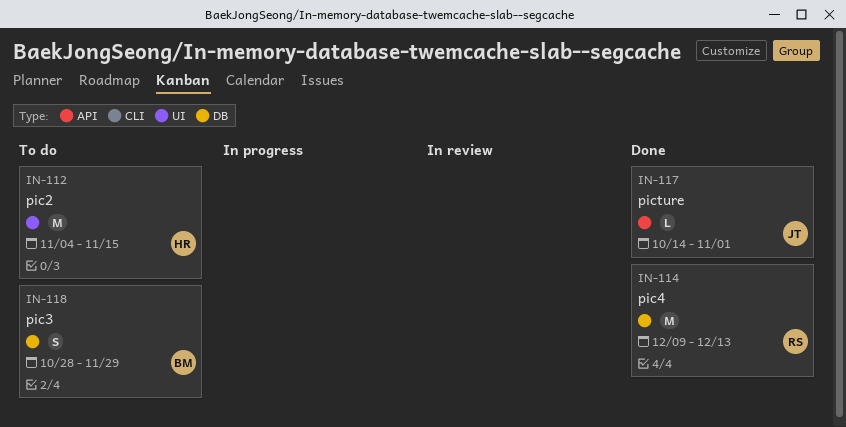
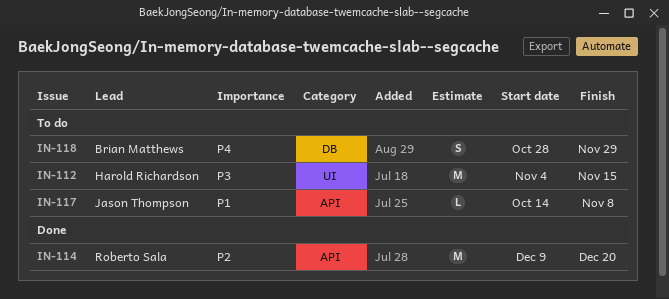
IN-114, label: DB -> API
IN-114, due: Dec 13 -> Dec 20
IN-117, status: Done -> To do
IN-117, due: Nov 1 -> Nov 8

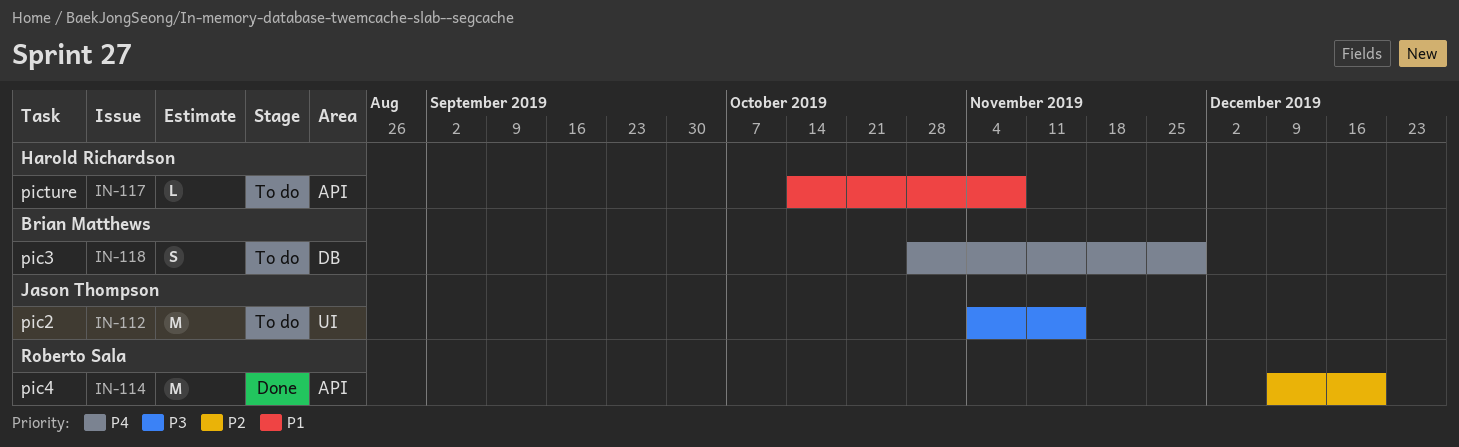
IN-112, owner: Harold Richardson -> Jason Thompson
IN-117, owner: Jason Thompson -> Harold Richardson

